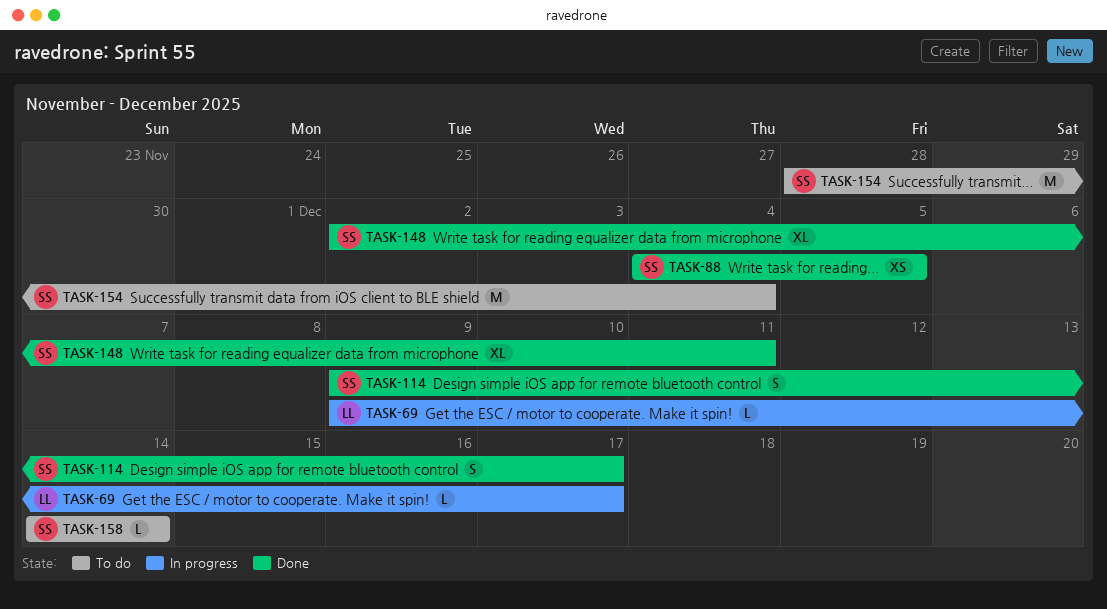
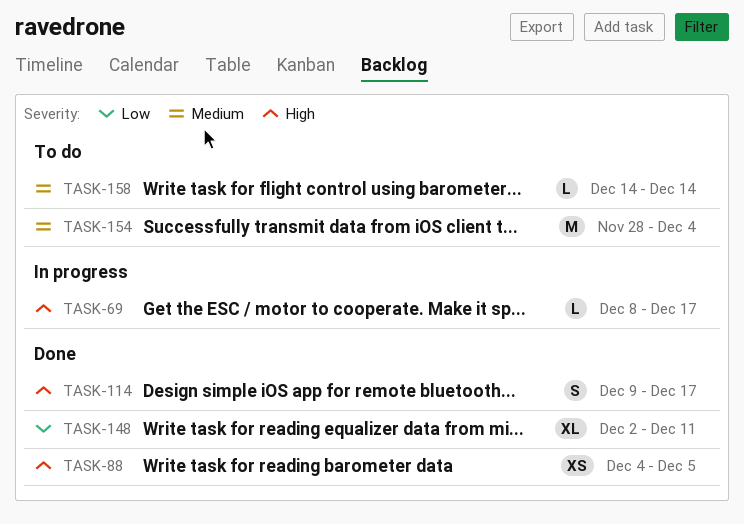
TASK-69, start: Dec 9 -> Dec 8

